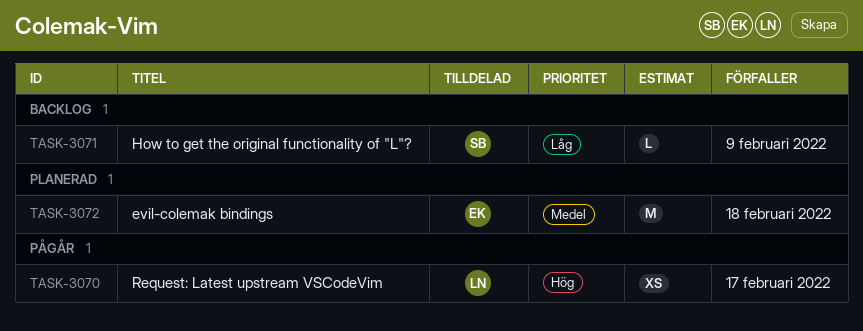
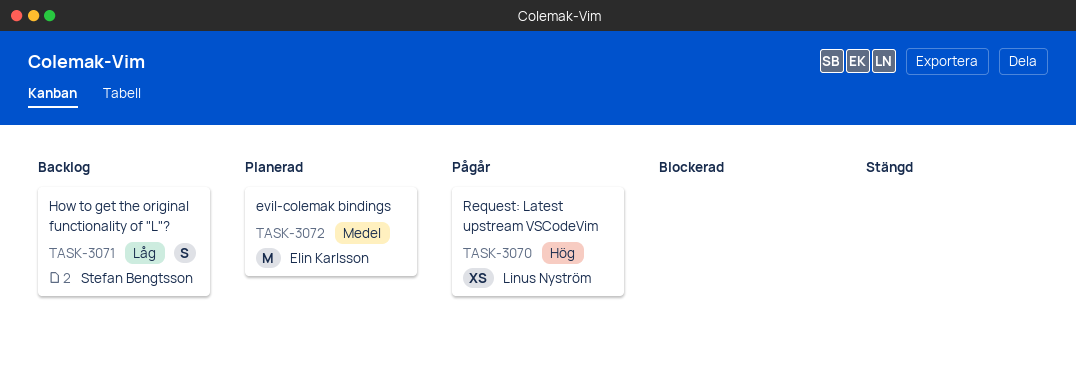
TASK-3071, estimate: L -> S

